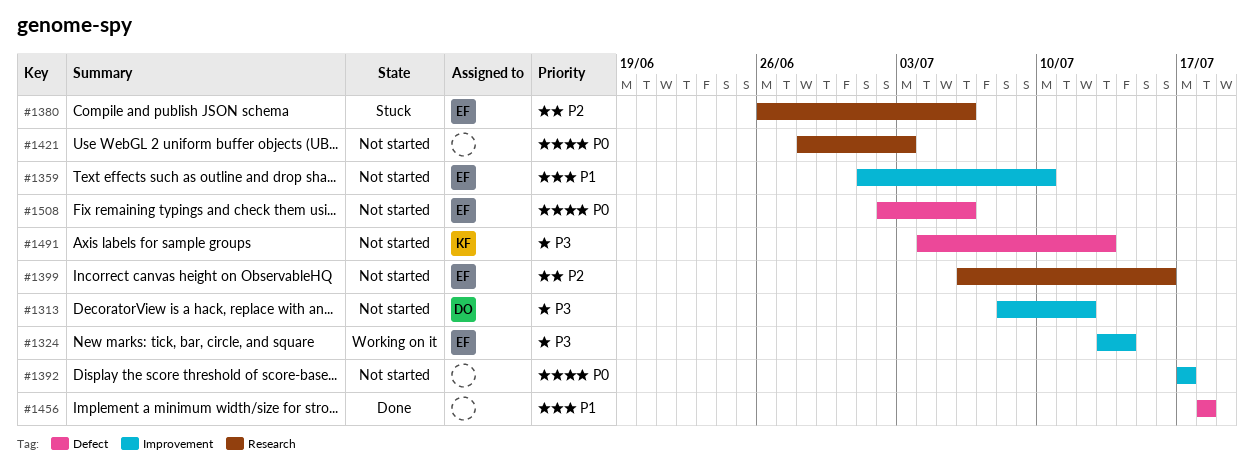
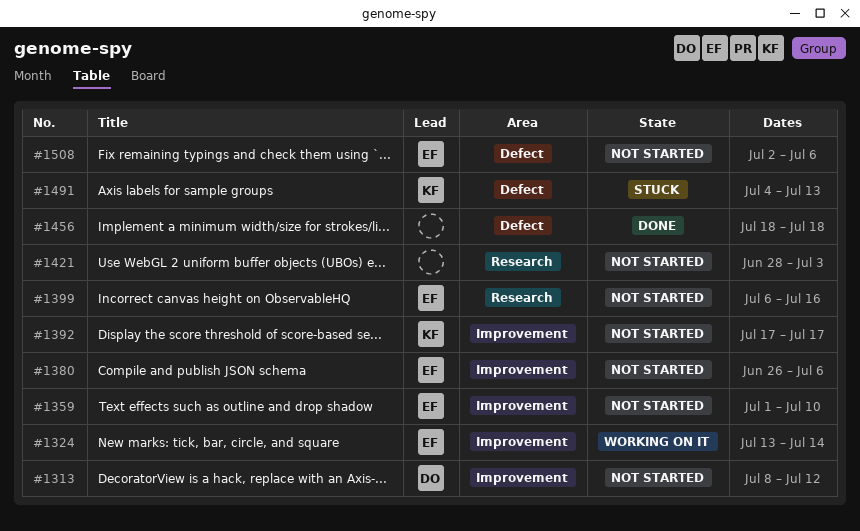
#1380, status: Stuck -> Not started
#1380, label: Research -> Improvement
#1392, owner: none -> KF
#1491, status: Not started -> Stuck

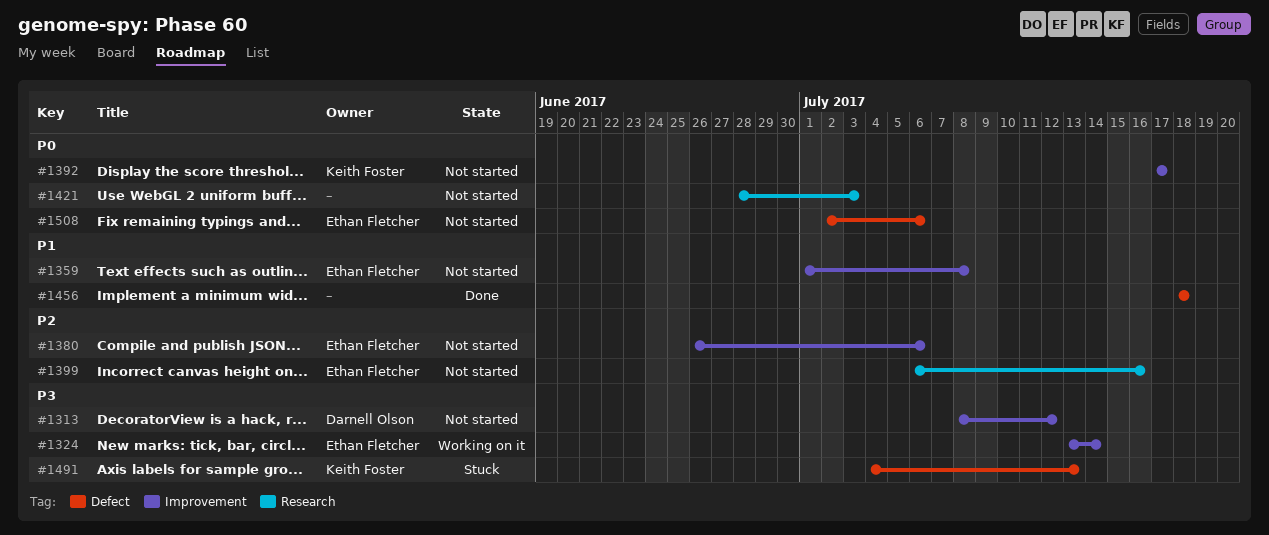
#1359, due: Jul 10 -> Jul 8

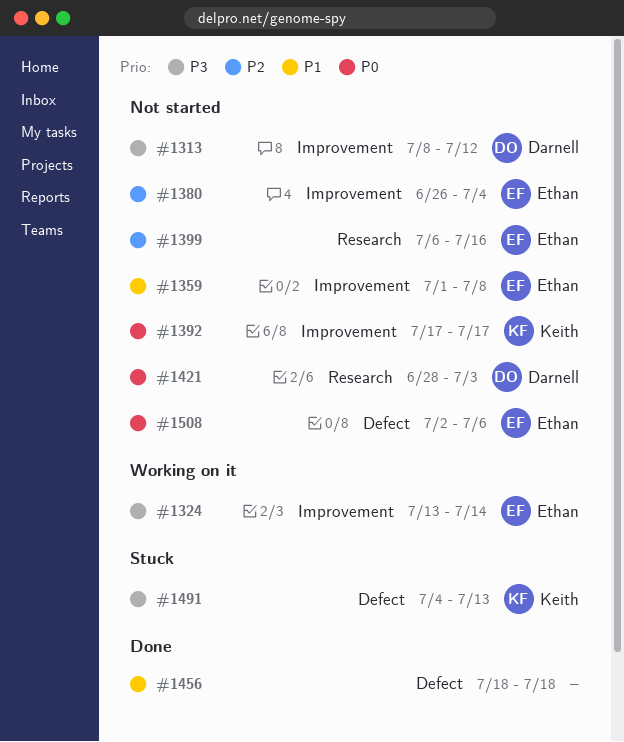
#1380, due: Jul 6 -> Jul 4
#1421, owner: none -> Darnell Olson

